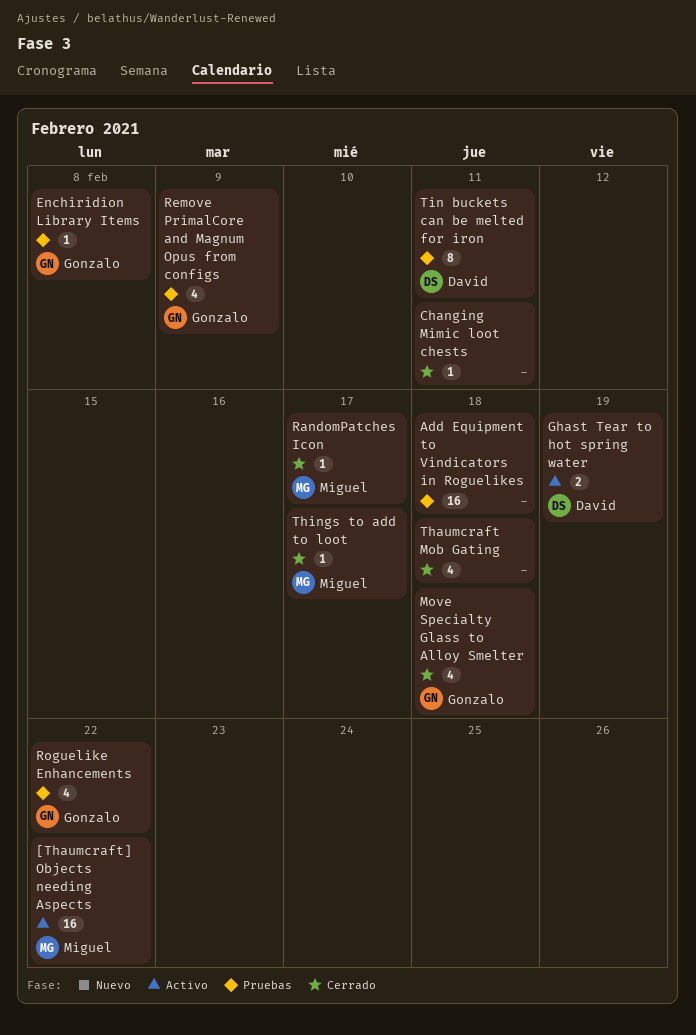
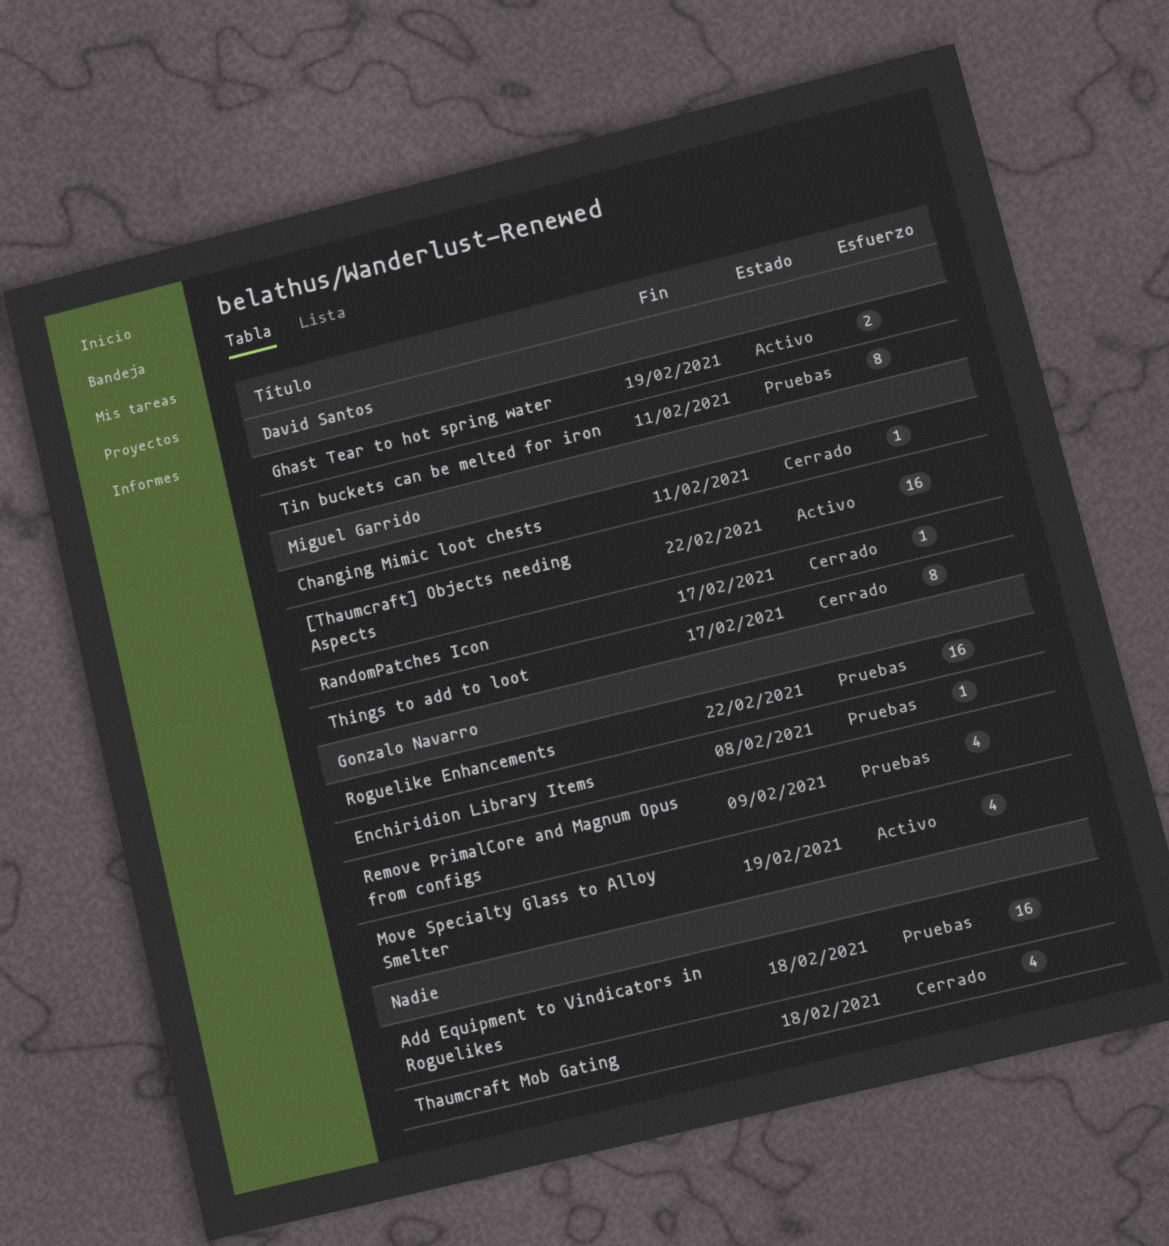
Changing Mimic loot chests, owner: none -> Miguel Garrido
Move Specialty Glass to Alloy Smelter, status: Cerrado -> Activo
Move Specialty Glass to Alloy Smelter, due: Feb 18 -> Feb 19
Roguelike Enhancements, estimate: 4 -> 16
Things to add to loot, estimate: 1 -> 8

